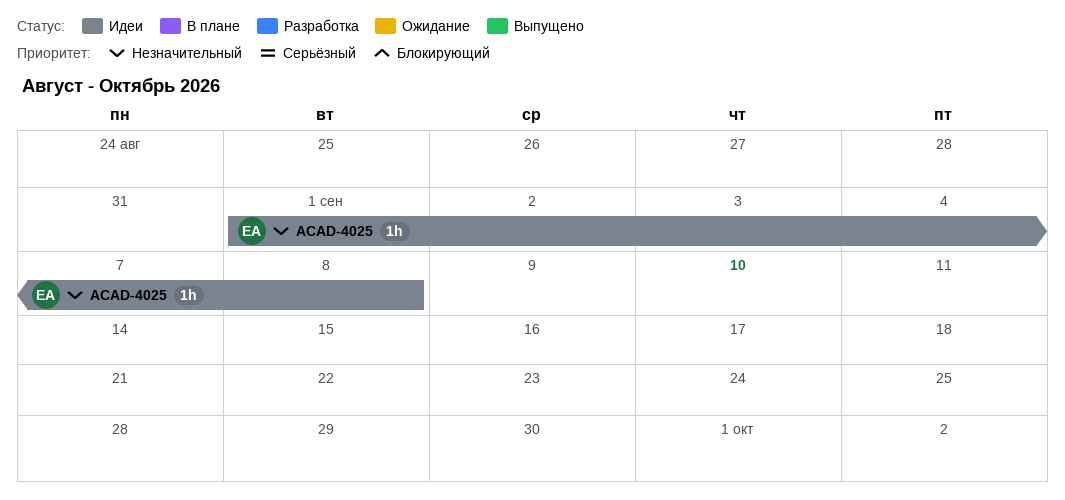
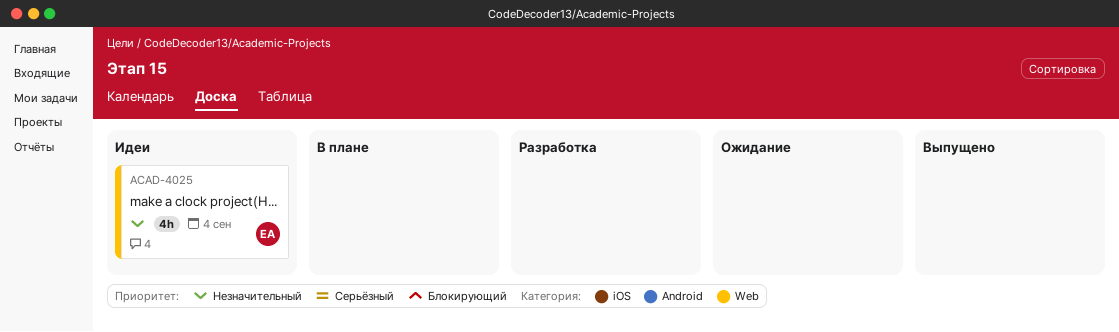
ACAD-4025, estimate: 1h -> 4h
ACAD-4025, due: Sep 8 -> Sep 4

